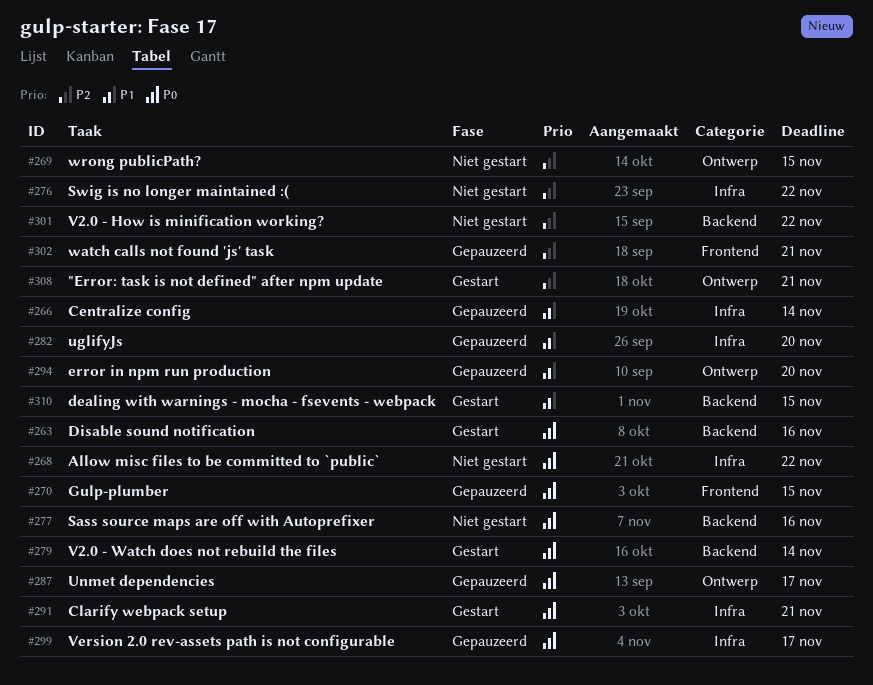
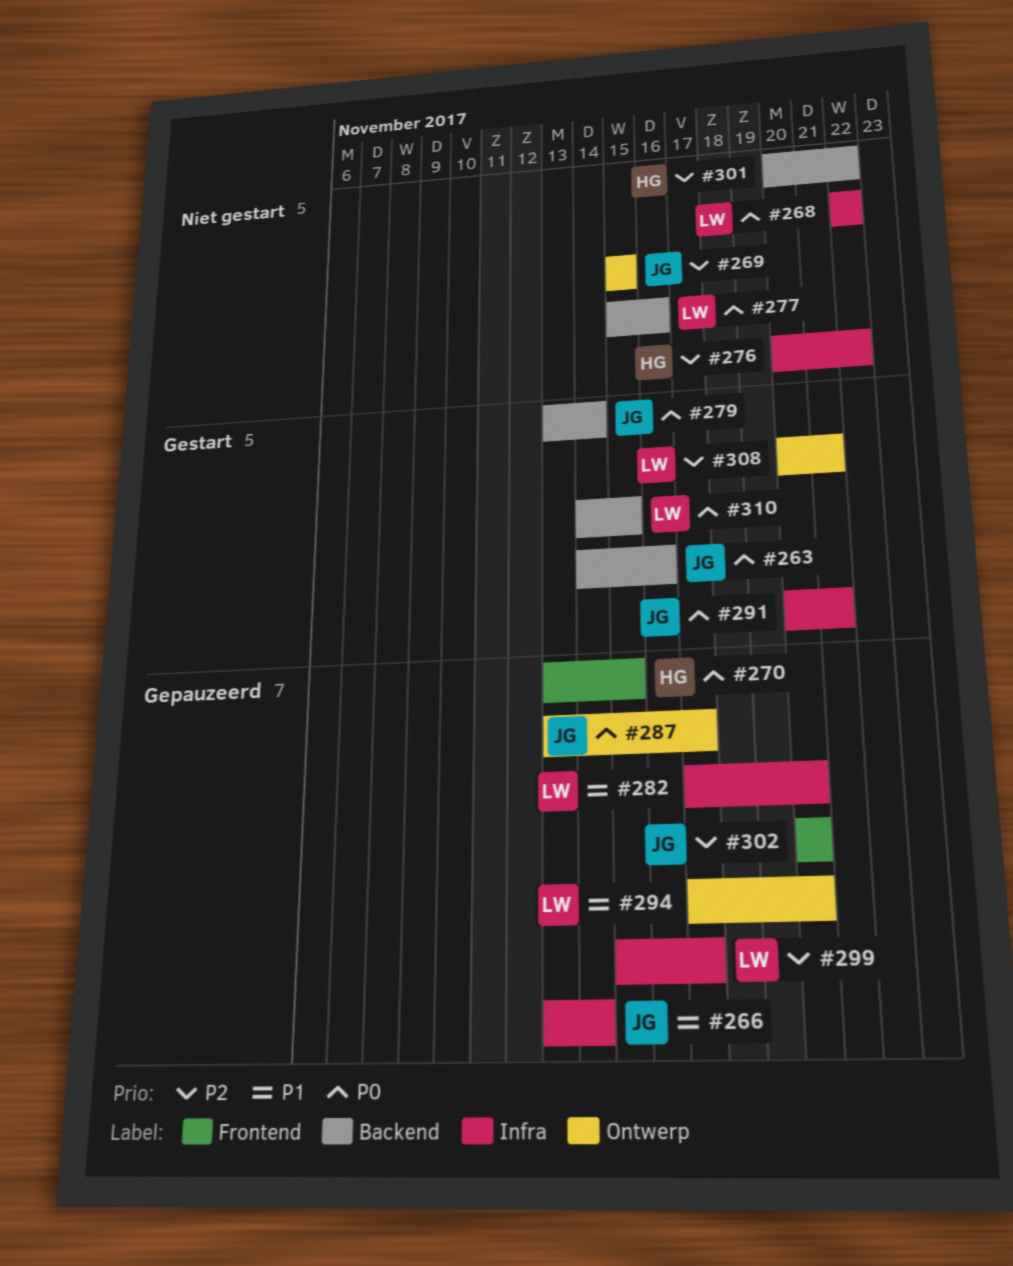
#299, priority: P0 -> P2
#302, due: Nov 21 -> Nov 20
#310, priority: P1 -> P0

